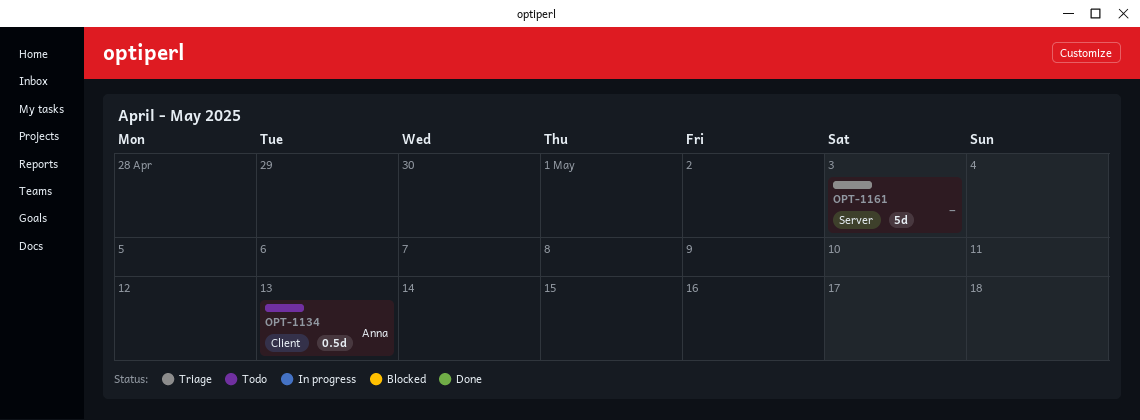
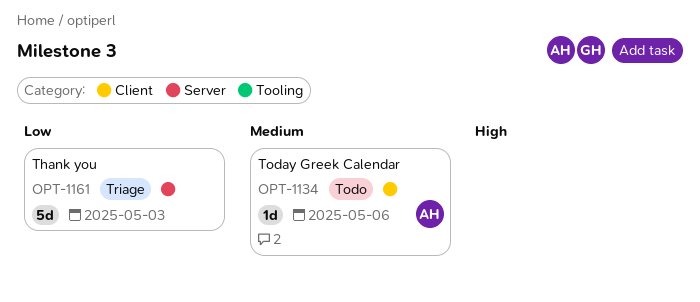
OPT-1134, estimate: 0.5d -> 1d
OPT-1134, due: May 13 -> May 6

